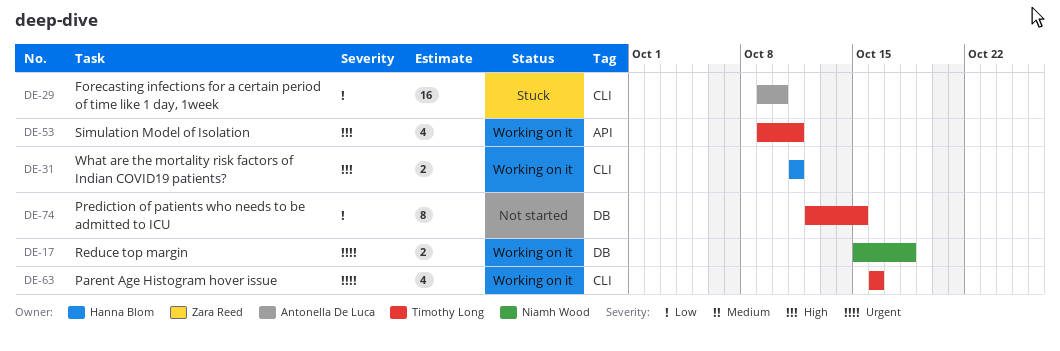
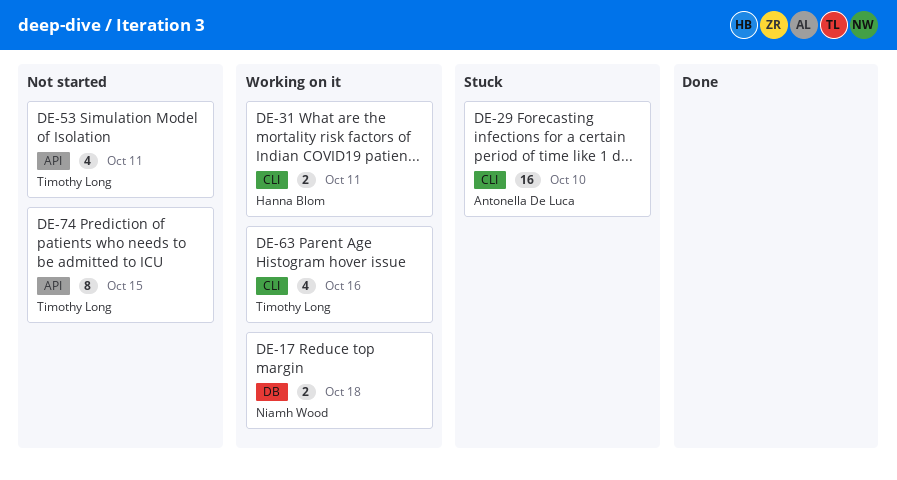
DE-53, status: Working on it -> Not started
DE-74, label: DB -> API

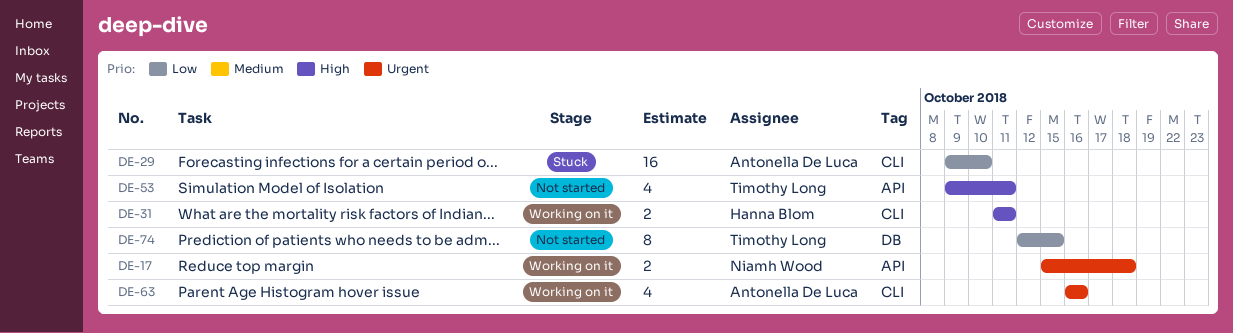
DE-17, label: DB -> API
DE-63, owner: Timothy Long -> Antonella De Luca
DE-74, label: API -> DB

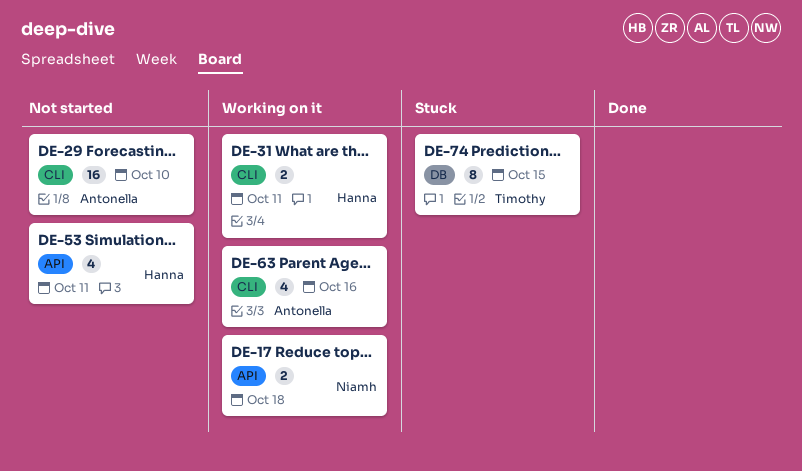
DE-29, status: Stuck -> Not started
DE-53, owner: Timothy Long -> Hanna Blom
DE-74, status: Not started -> Stuck

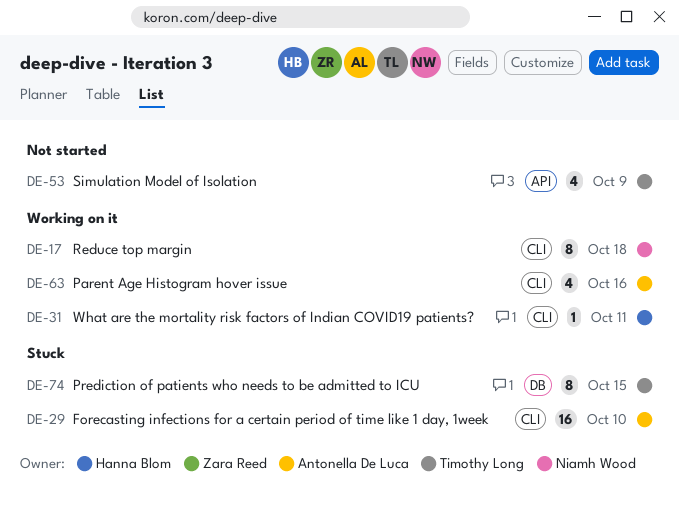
DE-17, label: API -> CLI
DE-17, estimate: 2 -> 8
DE-29, status: Not started -> Stuck
DE-31, estimate: 2 -> 1
DE-53, owner: Hanna Blom -> Timothy Long
DE-53, due: Oct 11 -> Oct 9

